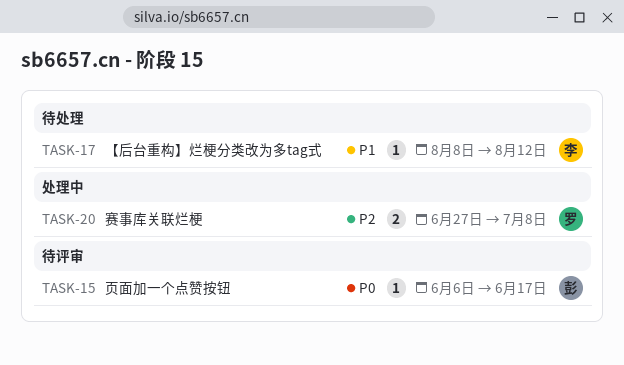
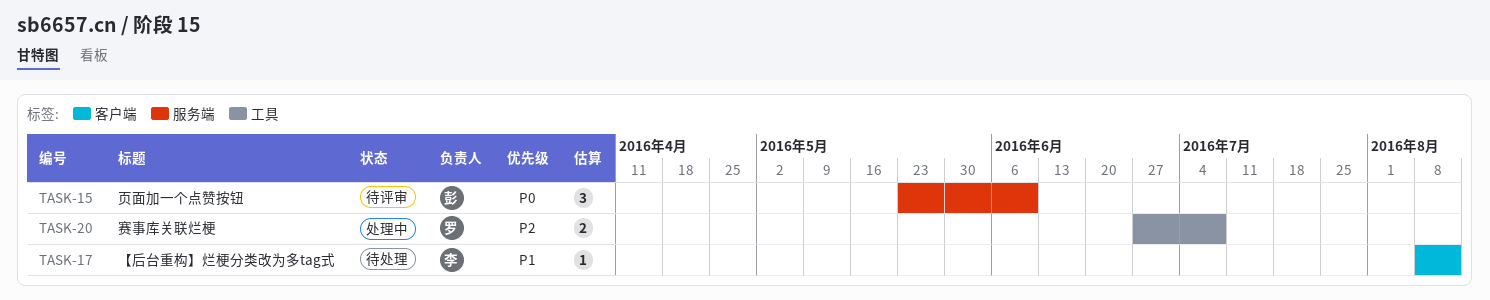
TASK-15, estimate: 1 -> 3
TASK-15, start: Jun 6 -> May 23
TASK-15, due: Jun 17 -> Jun 10

